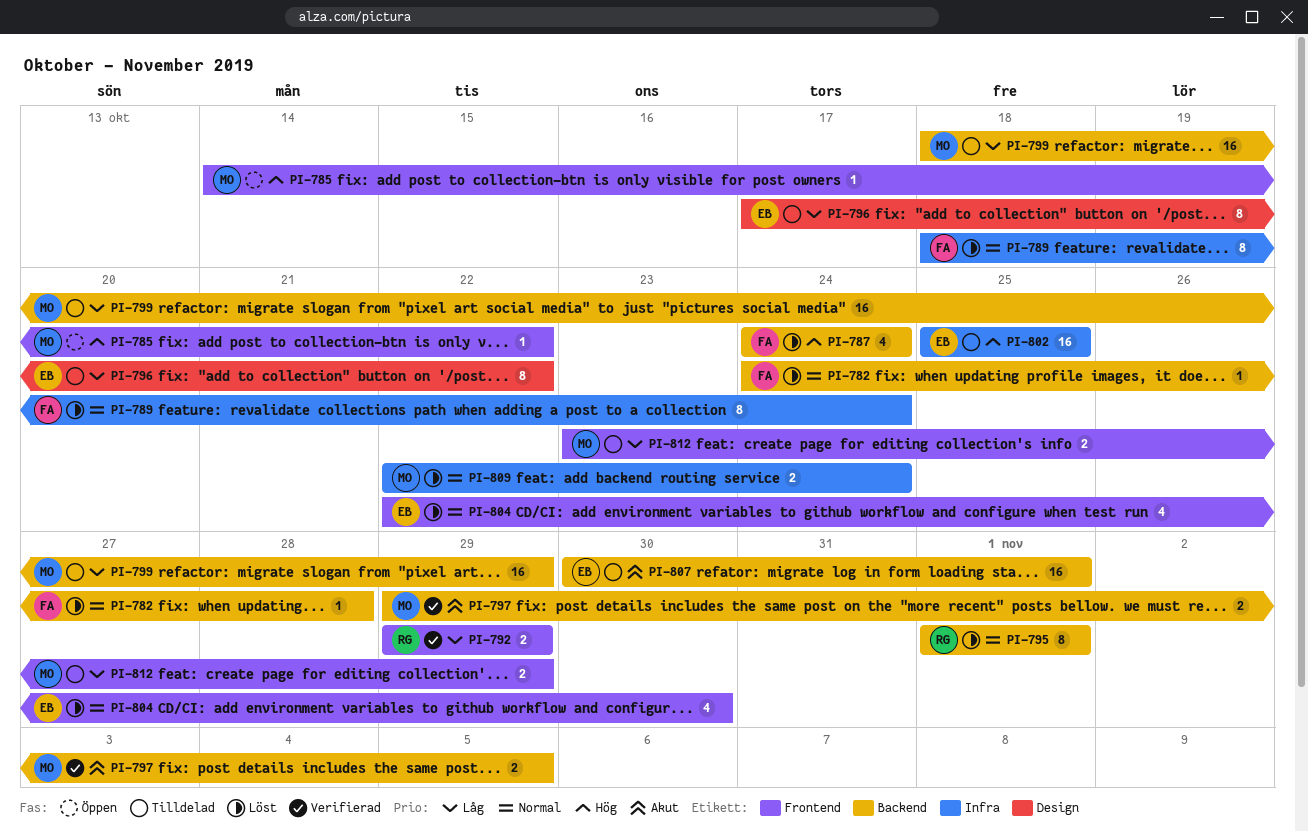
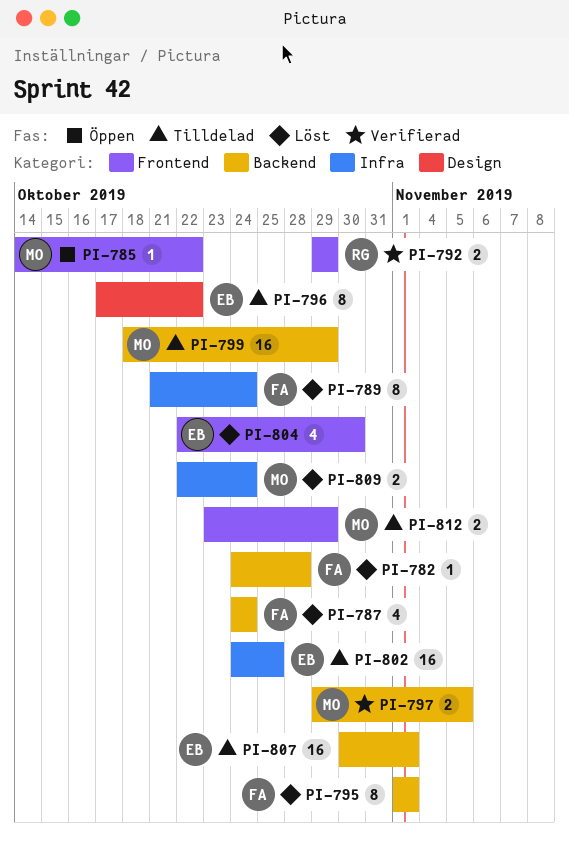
PI-789, start: Oct 18 -> Oct 21
PI-795, owner: RG -> FA
PI-802, start: Oct 25 -> Oct 24

